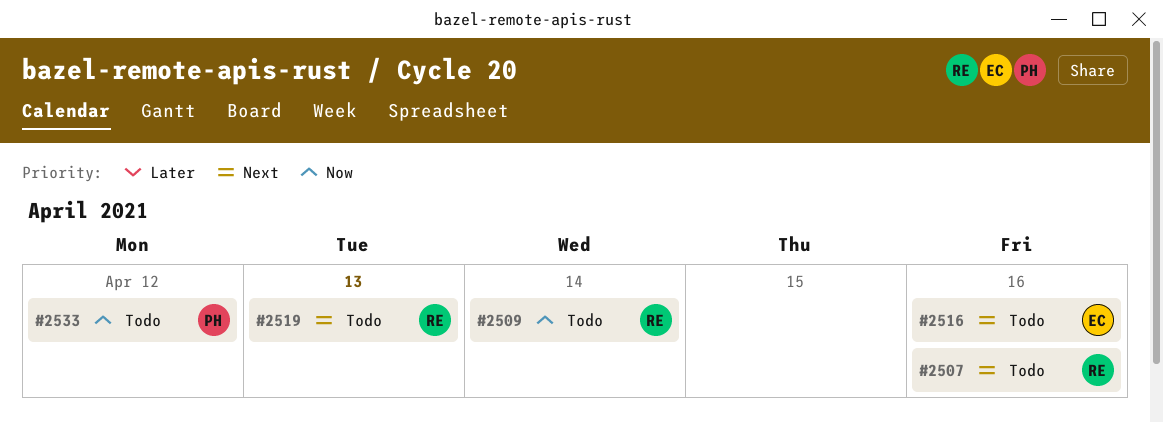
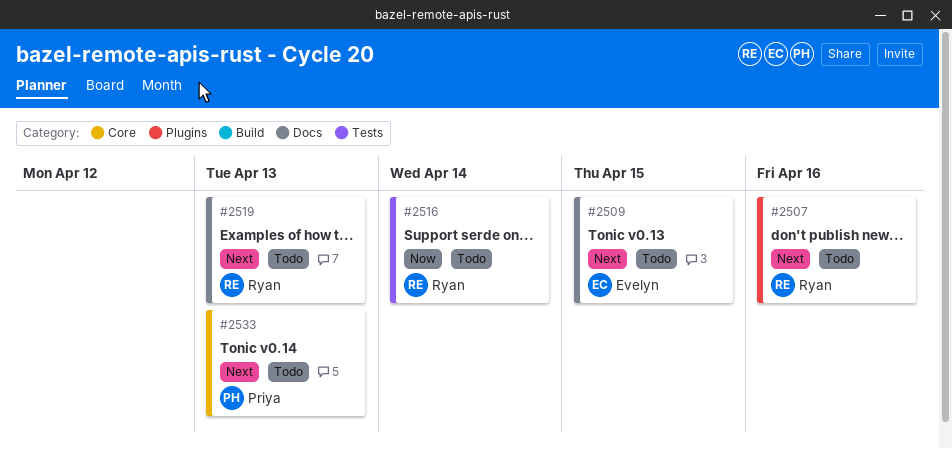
#2509, owner: Ryan -> Evelyn
#2509, priority: Now -> Next
#2509, due: Apr 14 -> Apr 15
#2516, owner: Evelyn -> Ryan
#2516, priority: Next -> Now
#2516, due: Apr 16 -> Apr 14
#2533, priority: Now -> Next
#2533, due: Apr 12 -> Apr 13

